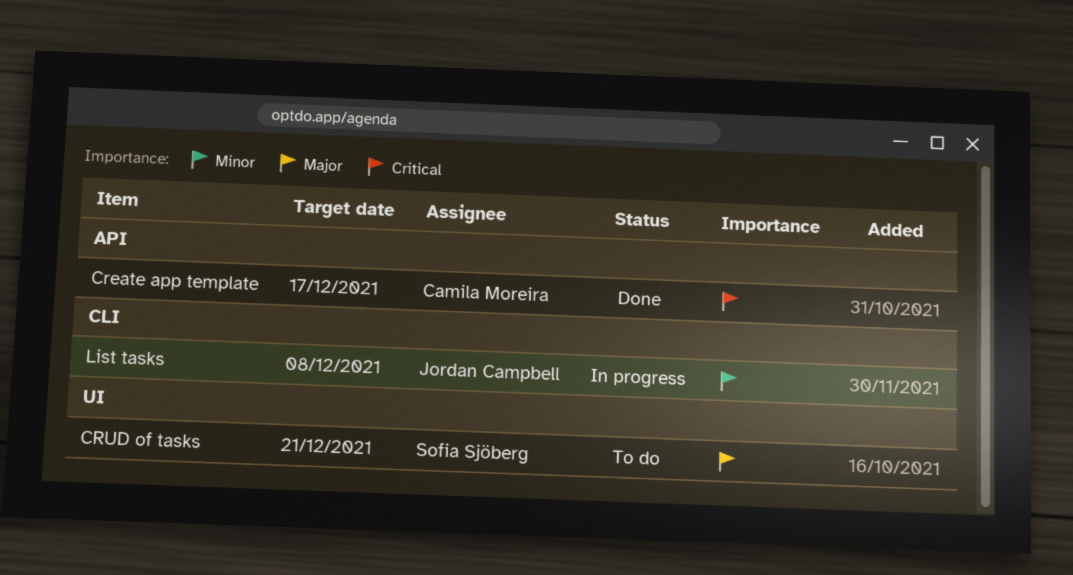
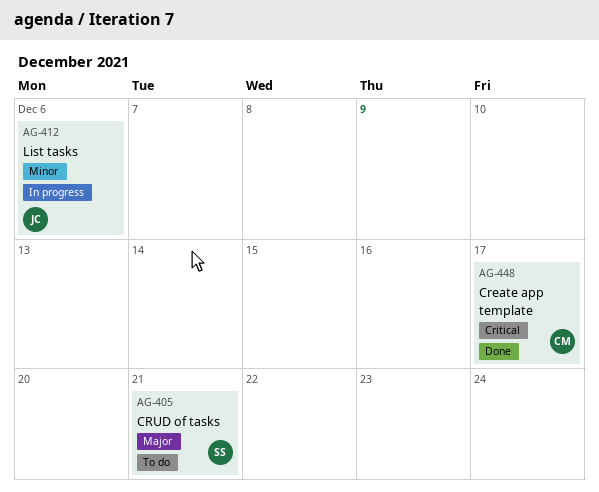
List tasks, due: Dec 8 -> Dec 6

